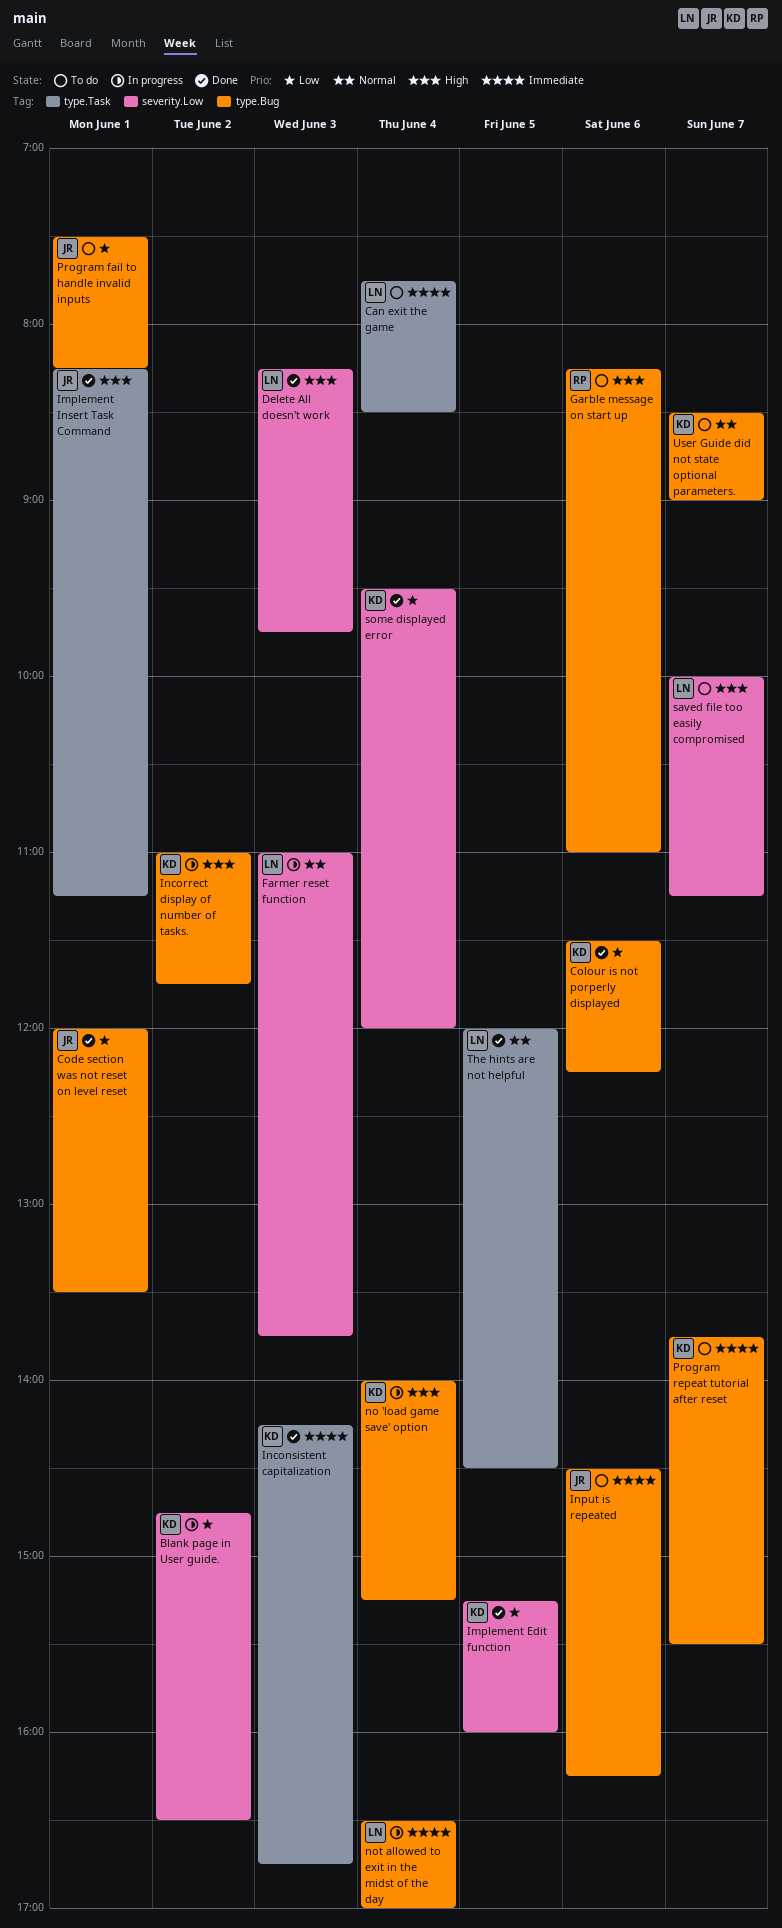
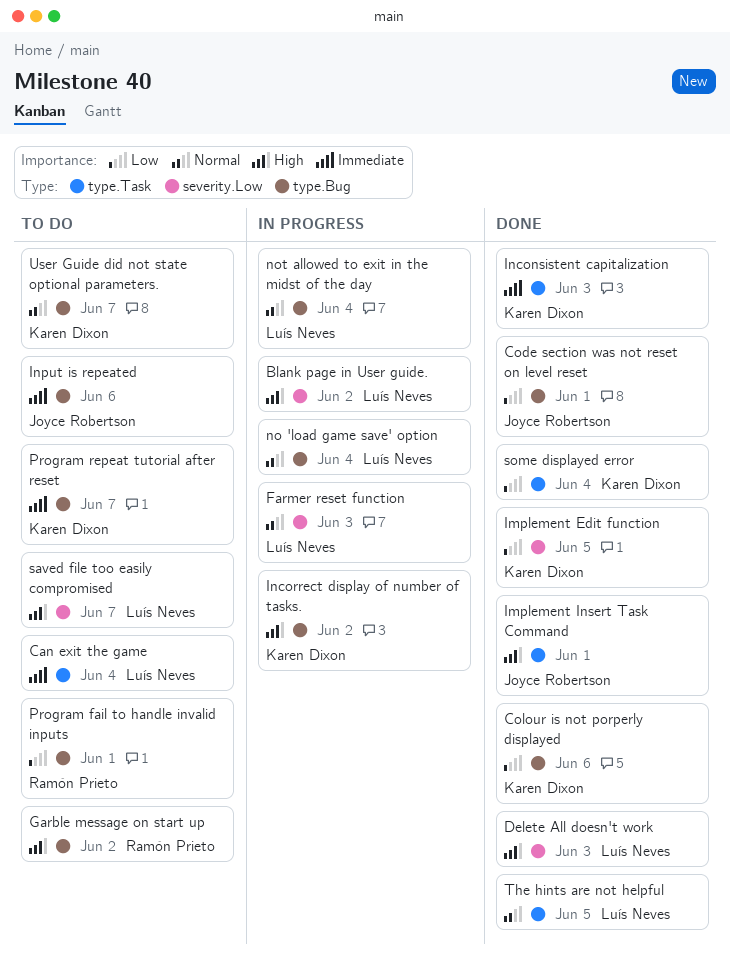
Blank page in User guide., owner: Karen Dixon -> Luís Neves
Blank page in User guide., priority: Low -> High
Garble message on start up, day: Jun 6 -> Jun 2
no 'load game save' option, owner: Karen Dixon -> Luís Neves
no 'load game save' option, priority: High -> Normal
not allowed to exit in the midst of the day, priority: Immediate -> Normal
Program fail to handle invalid inputs, owner: Joyce Robertson -> Ramón Prieto
some displayed error, label: severity.Low -> type.Task

